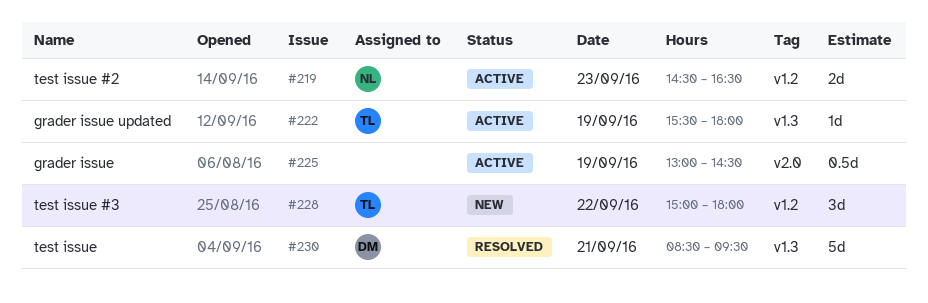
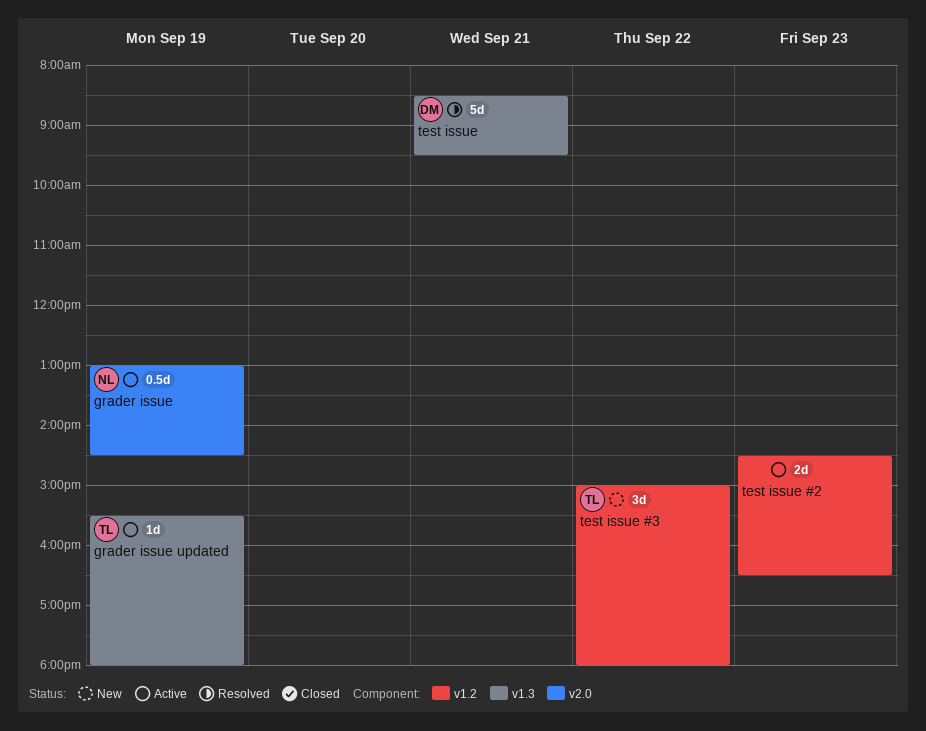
grader issue, owner: none -> NL
test issue #2, owner: NL -> none

